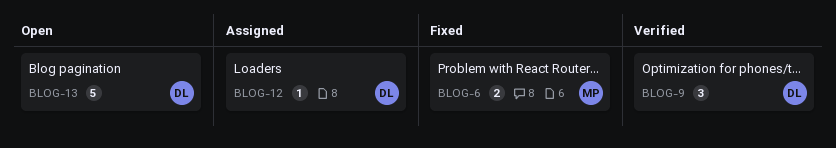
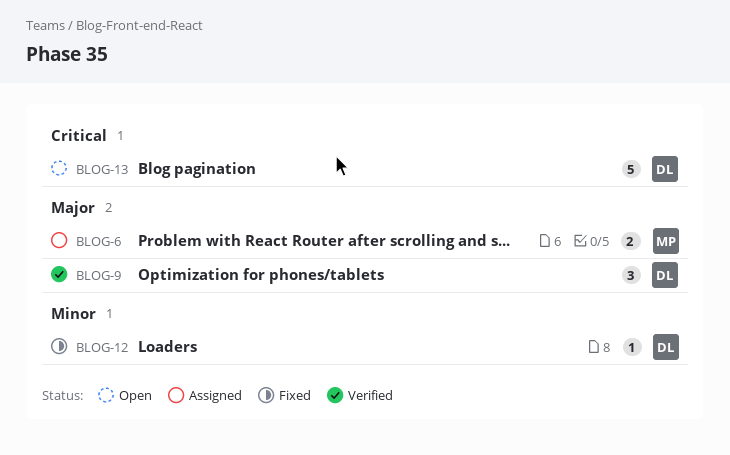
BLOG-6, status: Fixed -> Assigned
BLOG-12, status: Assigned -> Fixed

